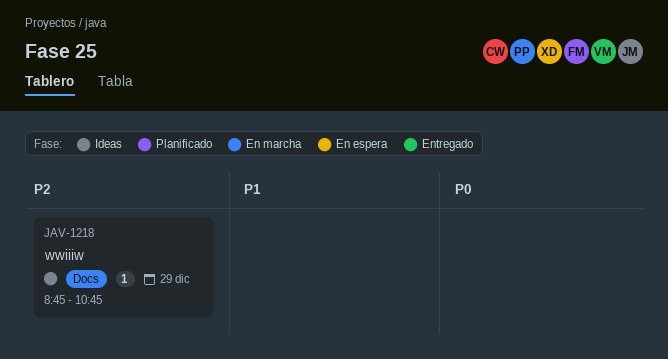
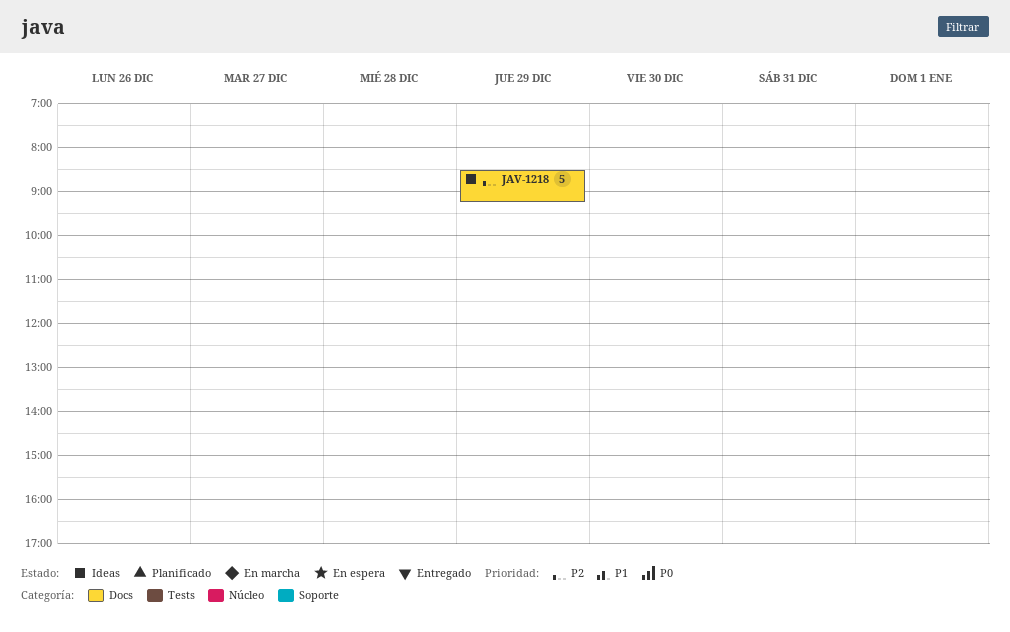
JAV-1218, estimate: 1 -> 5
JAV-1218, begins: 08:45 -> 08:30
JAV-1218, ends: 10:45 -> 09:15

